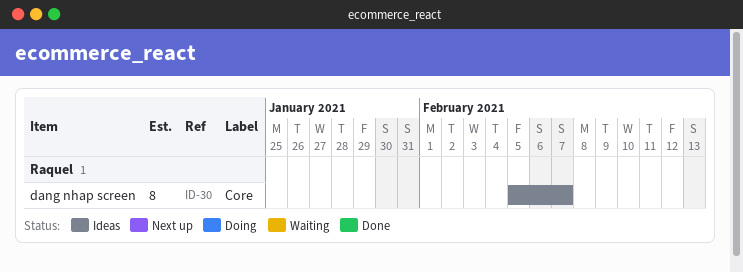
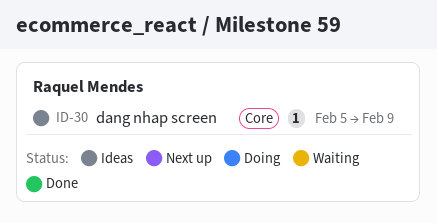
ID-30, estimate: 8 -> 1
ID-30, due: Feb 7 -> Feb 9

